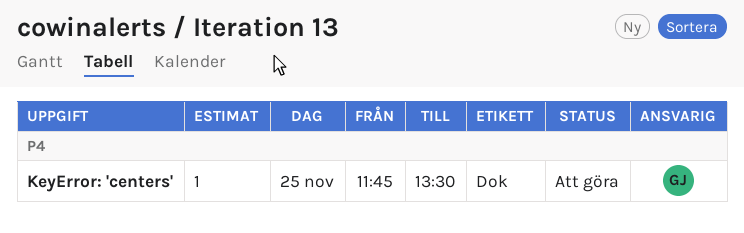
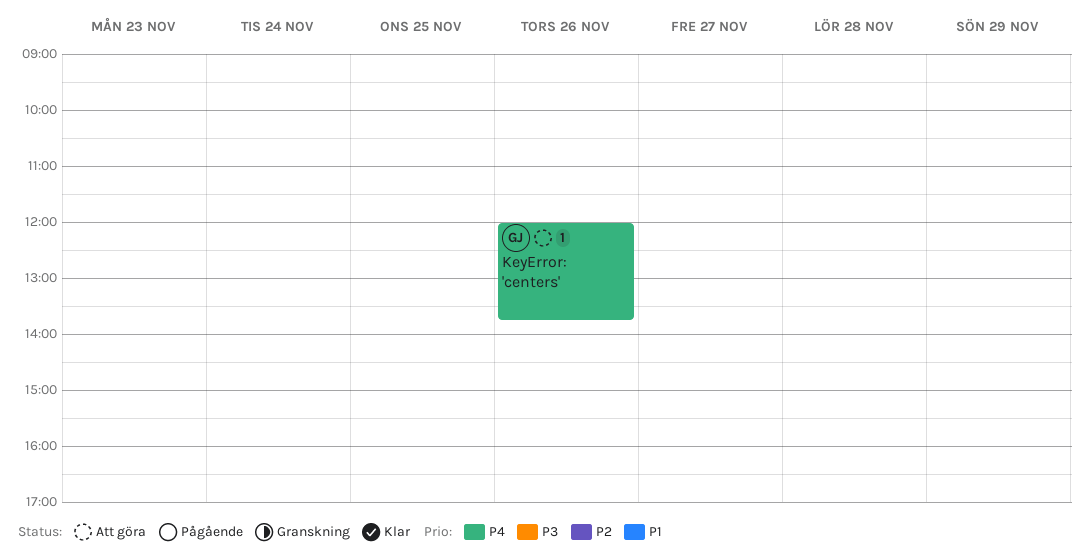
KeyError: 'centers', day: Nov 25 -> Nov 26
KeyError: 'centers', begins: 11:45 -> 12:00
KeyError: 'centers', ends: 13:30 -> 13:45

